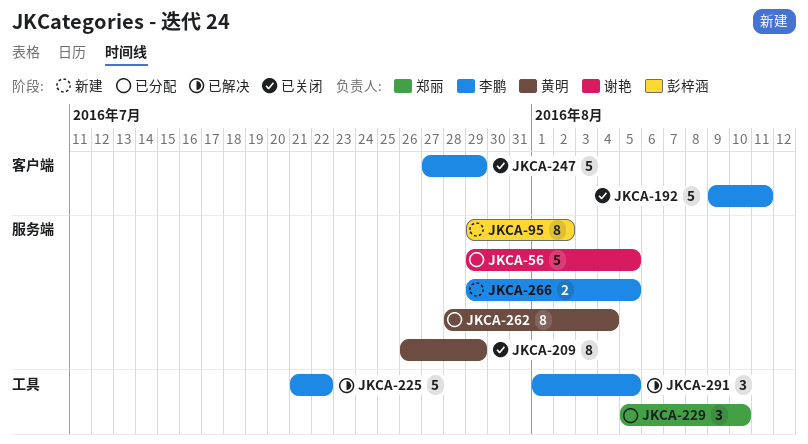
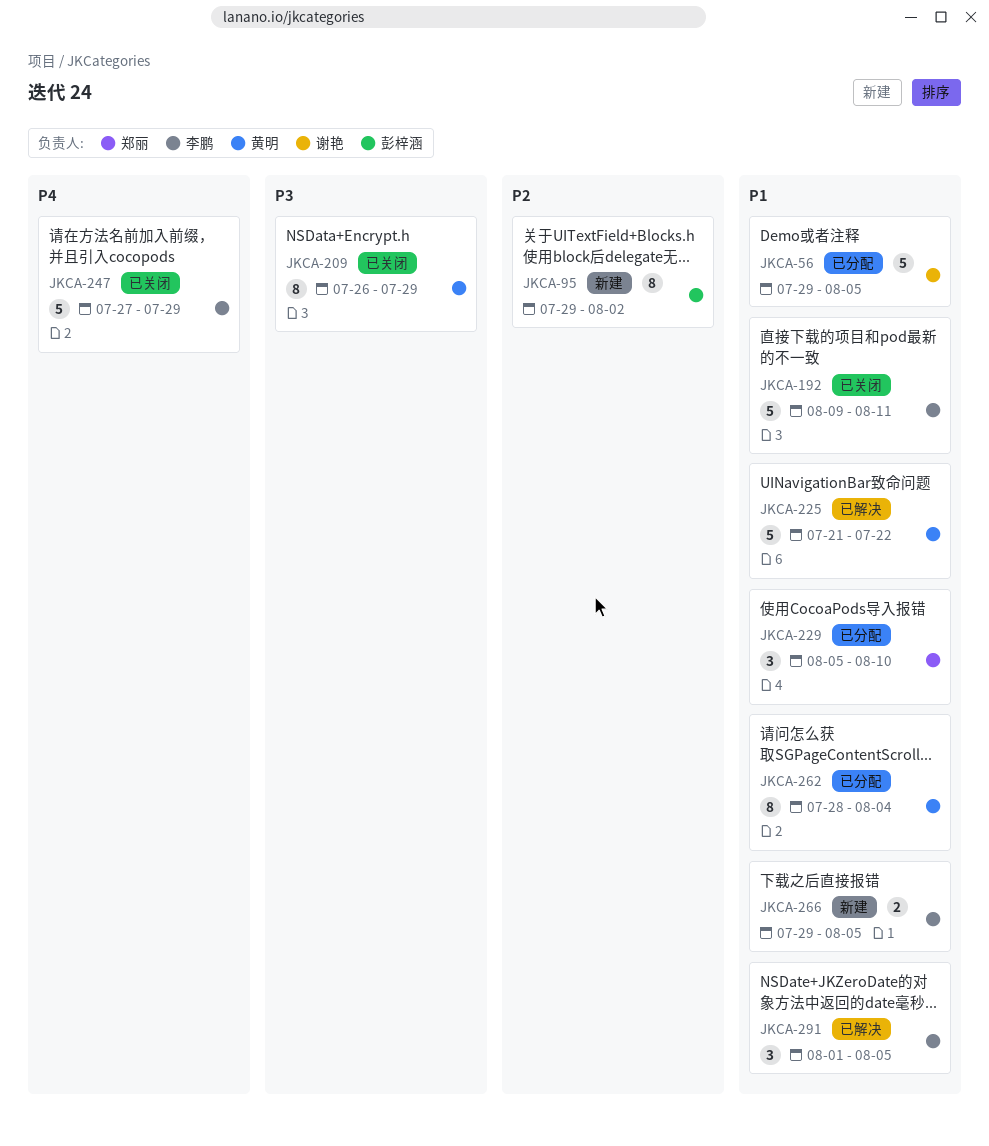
JKCA-225, owner: 李鹏 -> 黄明

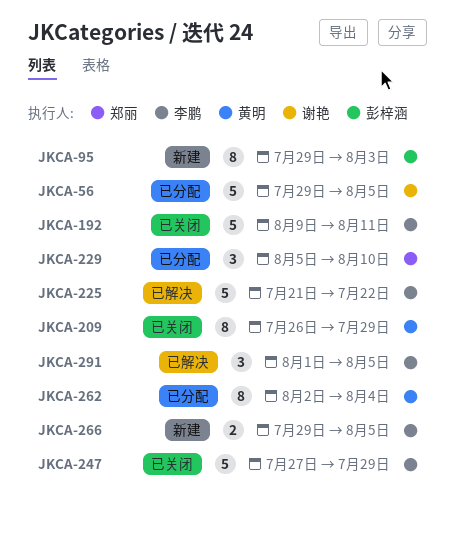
JKCA-95, due: Aug 2 -> Aug 3
JKCA-225, owner: 黄明 -> 李鹏
JKCA-262, start: Jul 28 -> Aug 2

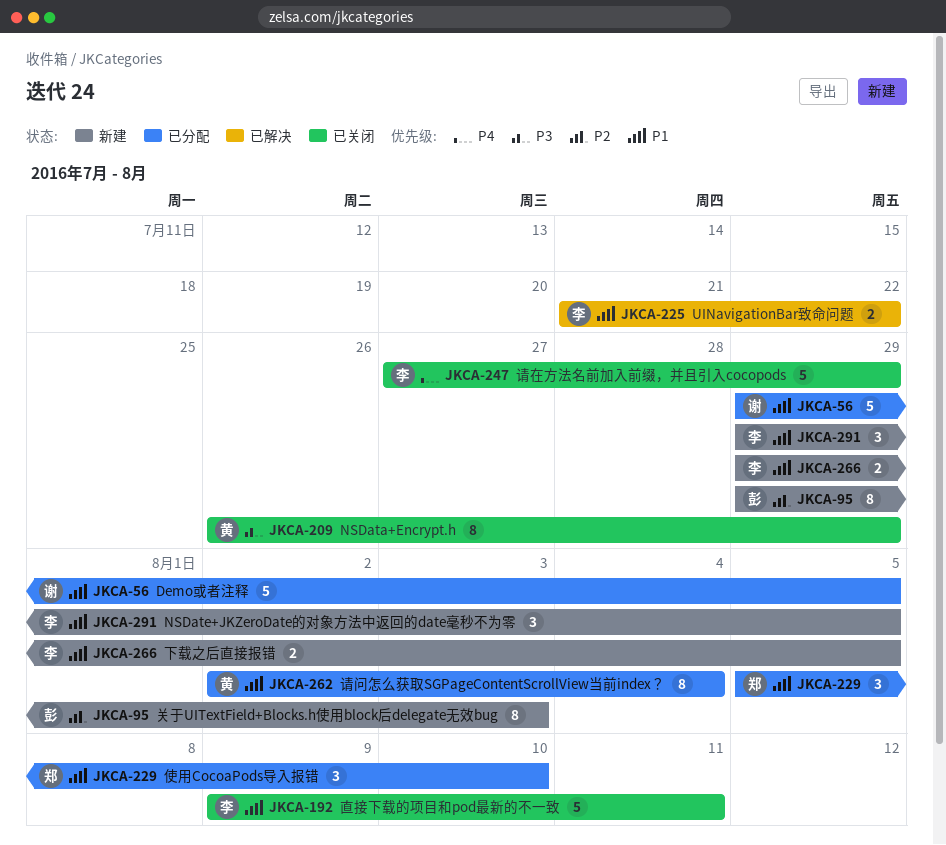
JKCA-225, estimate: 5 -> 2
JKCA-291, status: 已解决 -> 新建
JKCA-291, start: Aug 1 -> Jul 29

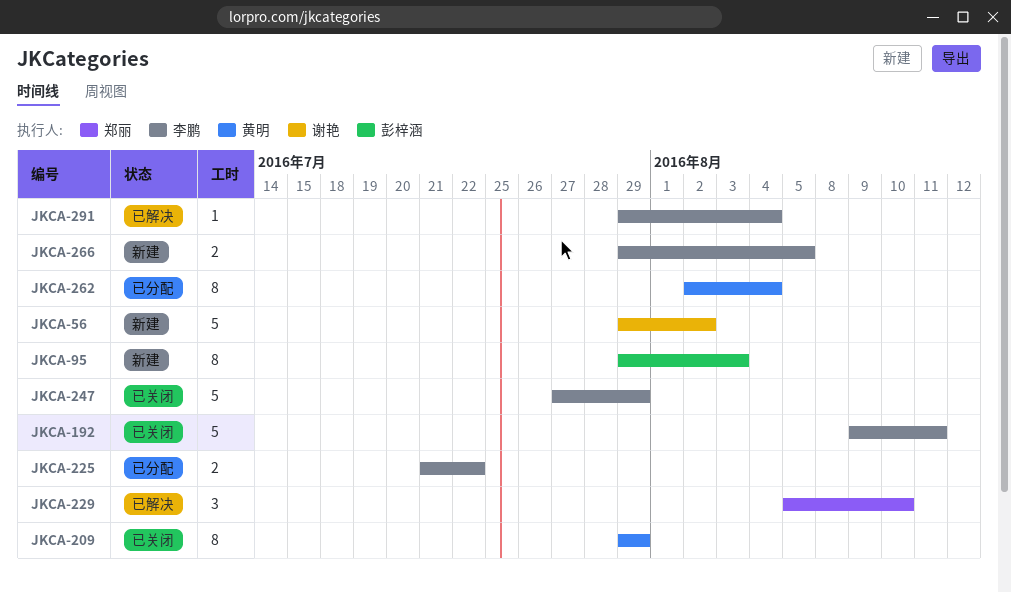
JKCA-56, status: 已分配 -> 新建
JKCA-56, due: Aug 5 -> Aug 2
JKCA-209, start: Jul 26 -> Jul 29
JKCA-225, status: 已解决 -> 已分配
JKCA-229, status: 已分配 -> 已解决
JKCA-291, status: 新建 -> 已解决
JKCA-291, estimate: 3 -> 1
JKCA-291, due: Aug 5 -> Aug 4

